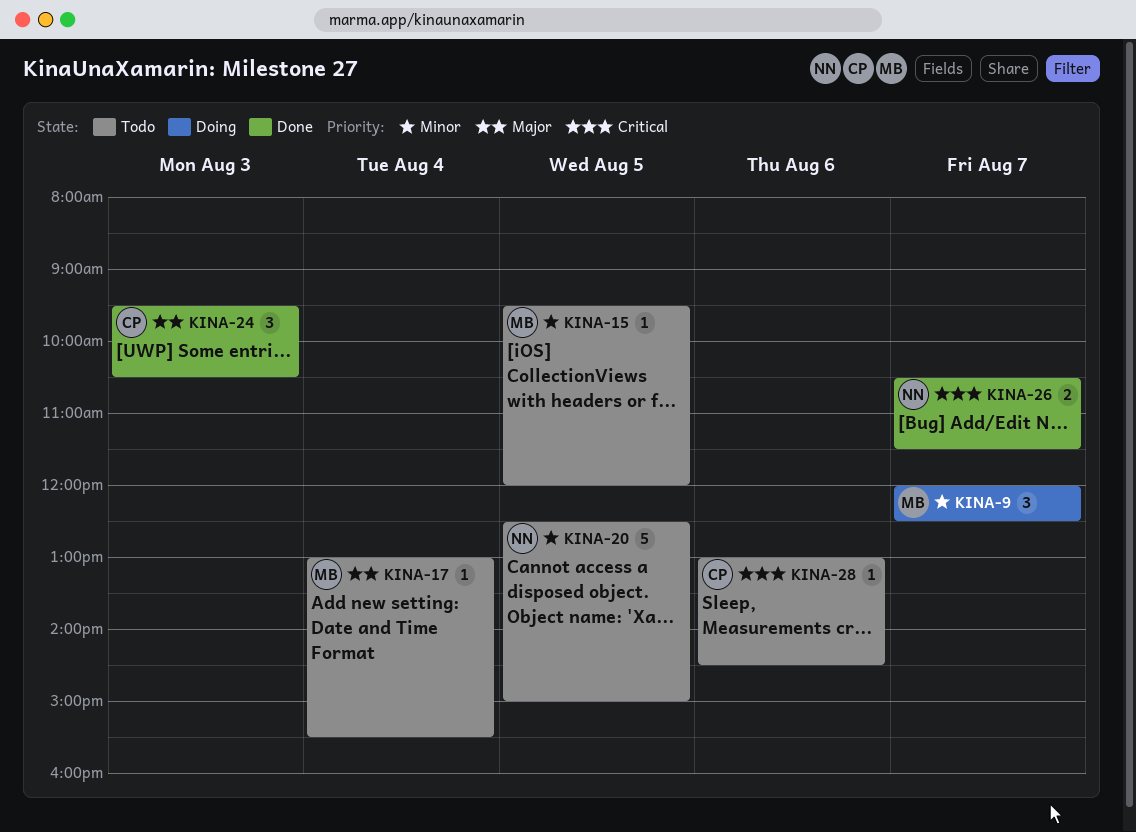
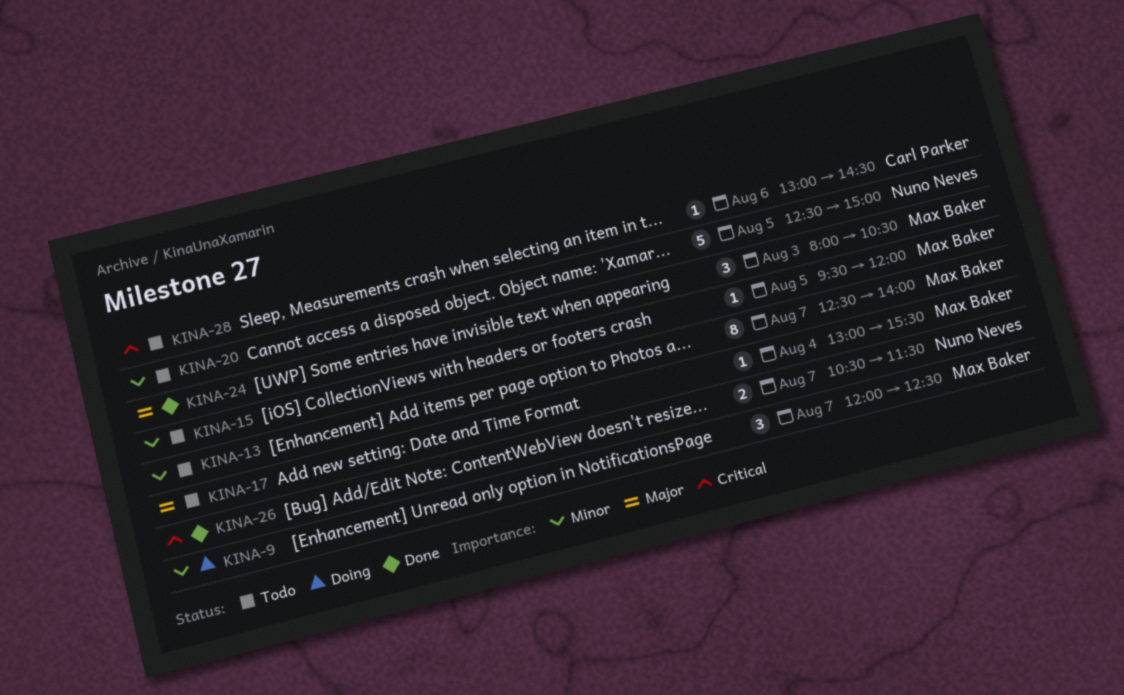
KINA-13: none -> present
KINA-24, owner: Carl Parker -> Max Baker
KINA-24, begins: 09:30 -> 08:00

